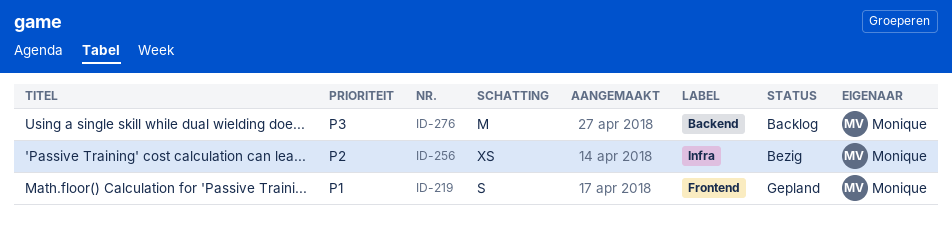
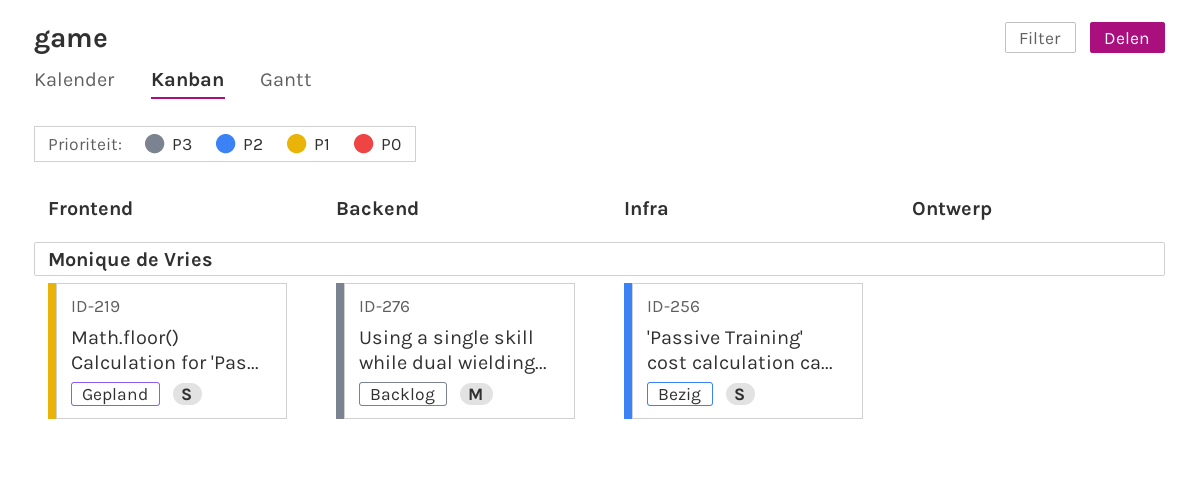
ID-256, estimate: XS -> S

